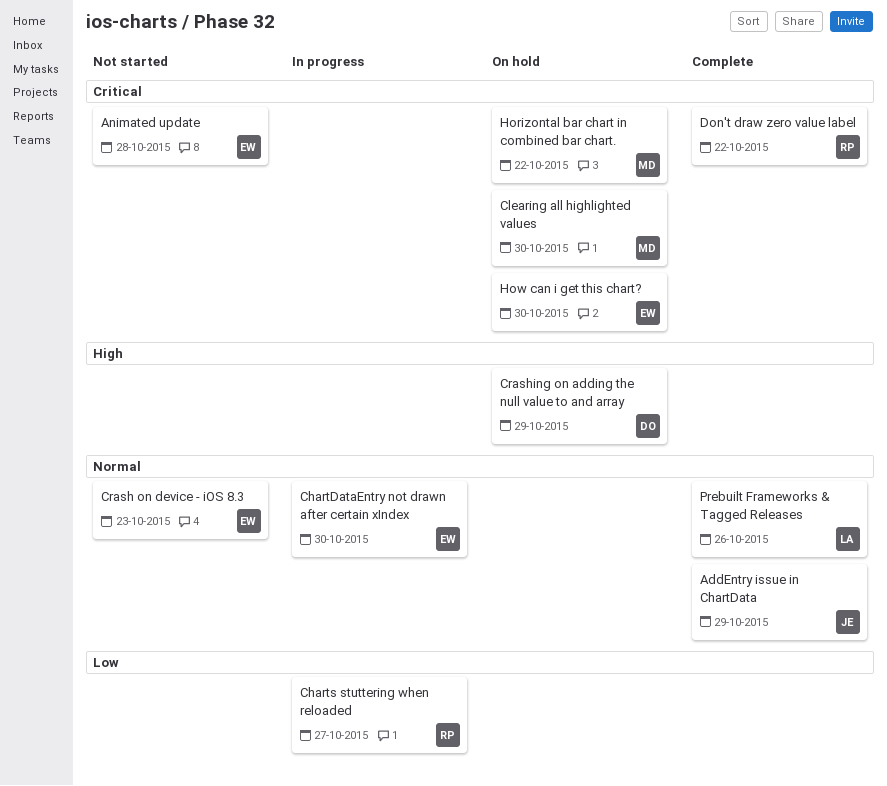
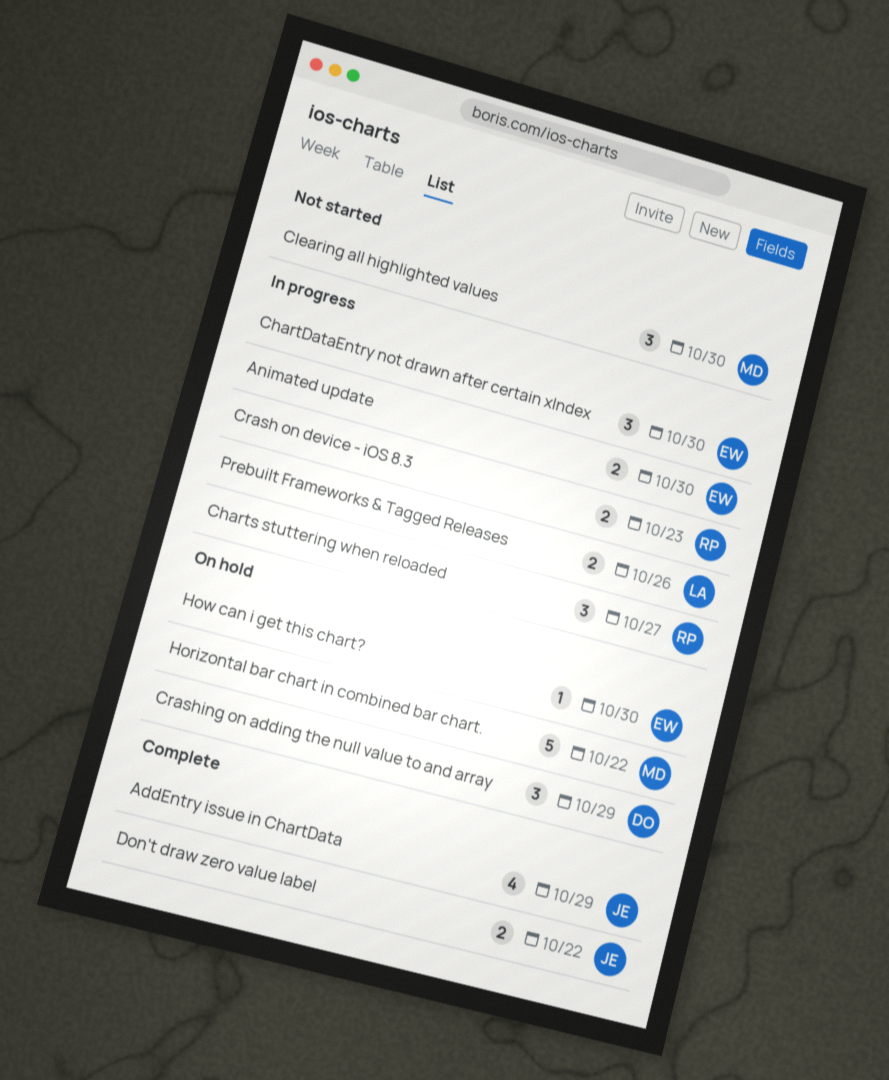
Animated update, status: Not started -> In progress
Animated update, due: Oct 28 -> Oct 30
Clearing all highlighted values, status: On hold -> Not started
Crash on device - iOS 8.3, status: Not started -> In progress
Crash on device - iOS 8.3, owner: EW -> RP
Don't draw zero value label, owner: RP -> JE
Prebuilt Frameworks & Tagged Releases, status: Complete -> In progress

